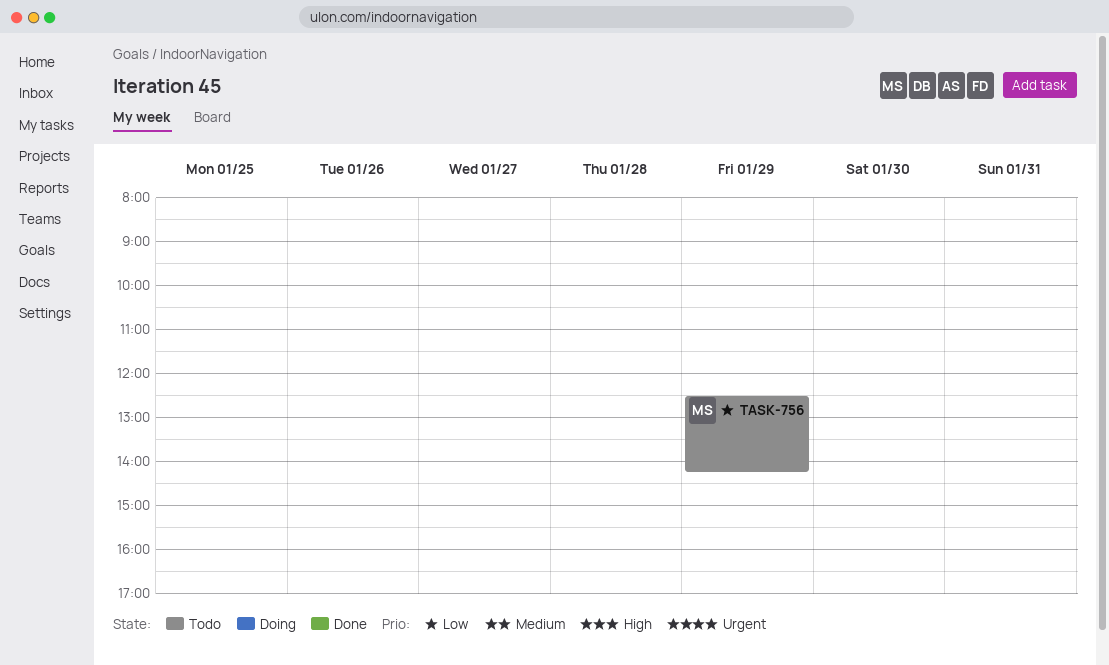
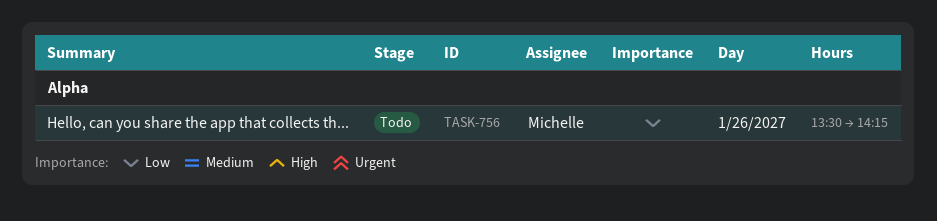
TASK-756, day: Jan 29 -> Jan 26
TASK-756, begins: 12:30 -> 13:30

